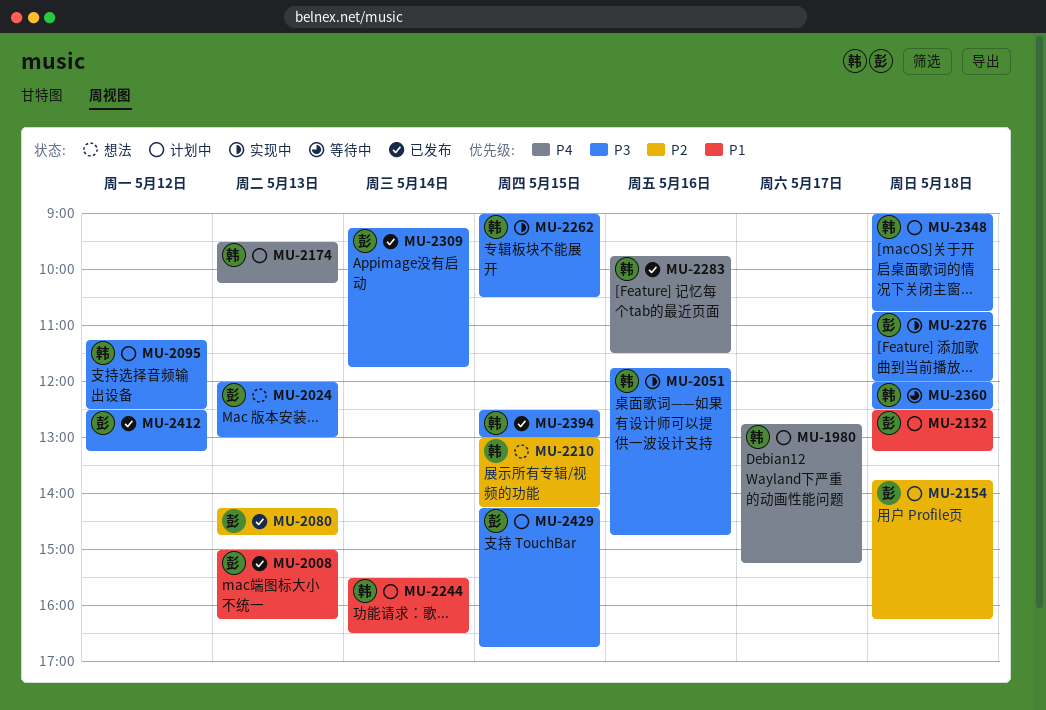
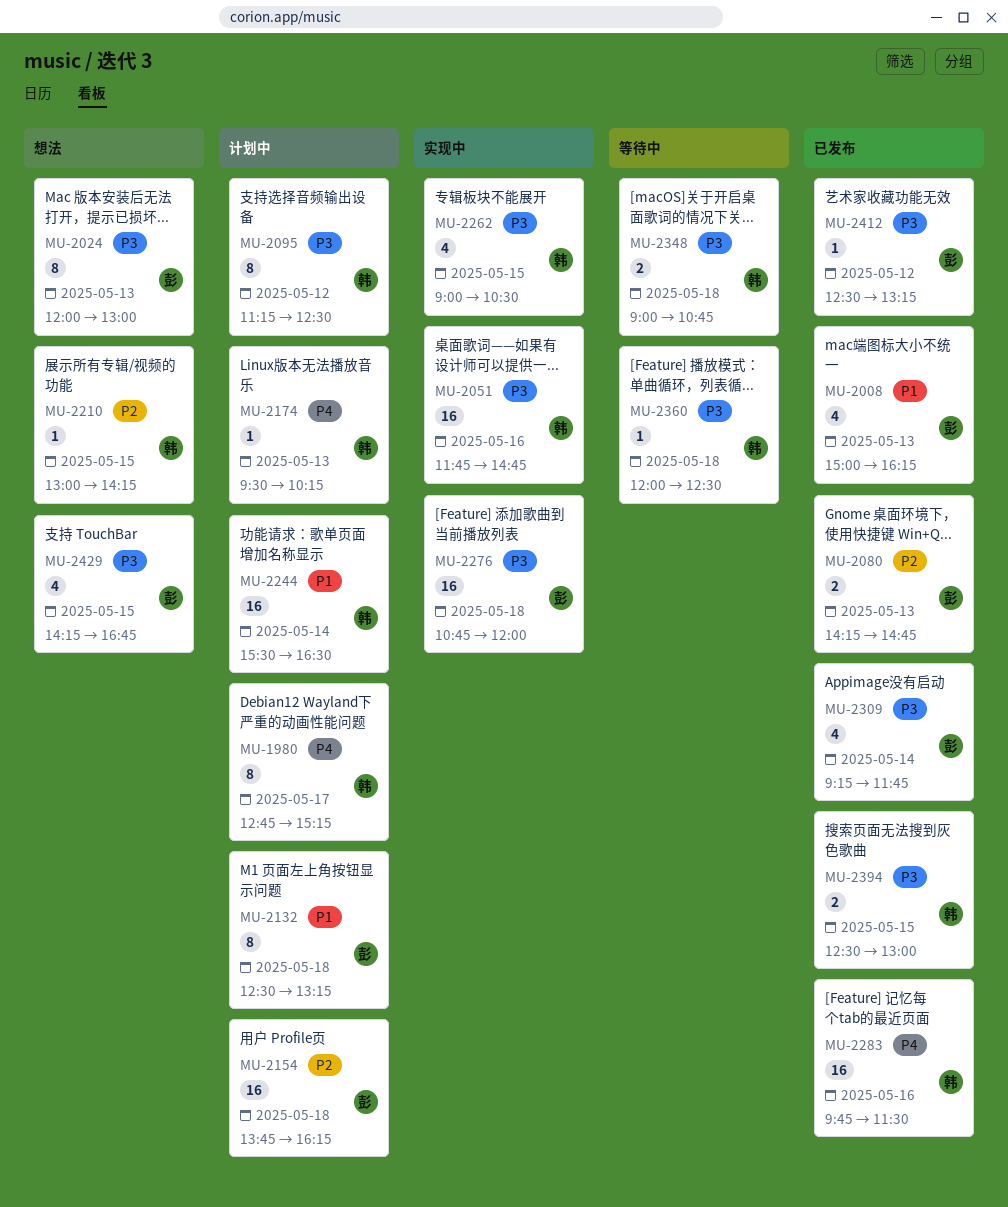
MU-2348, status: 计划中 -> 等待中
MU-2429, status: 计划中 -> 想法

